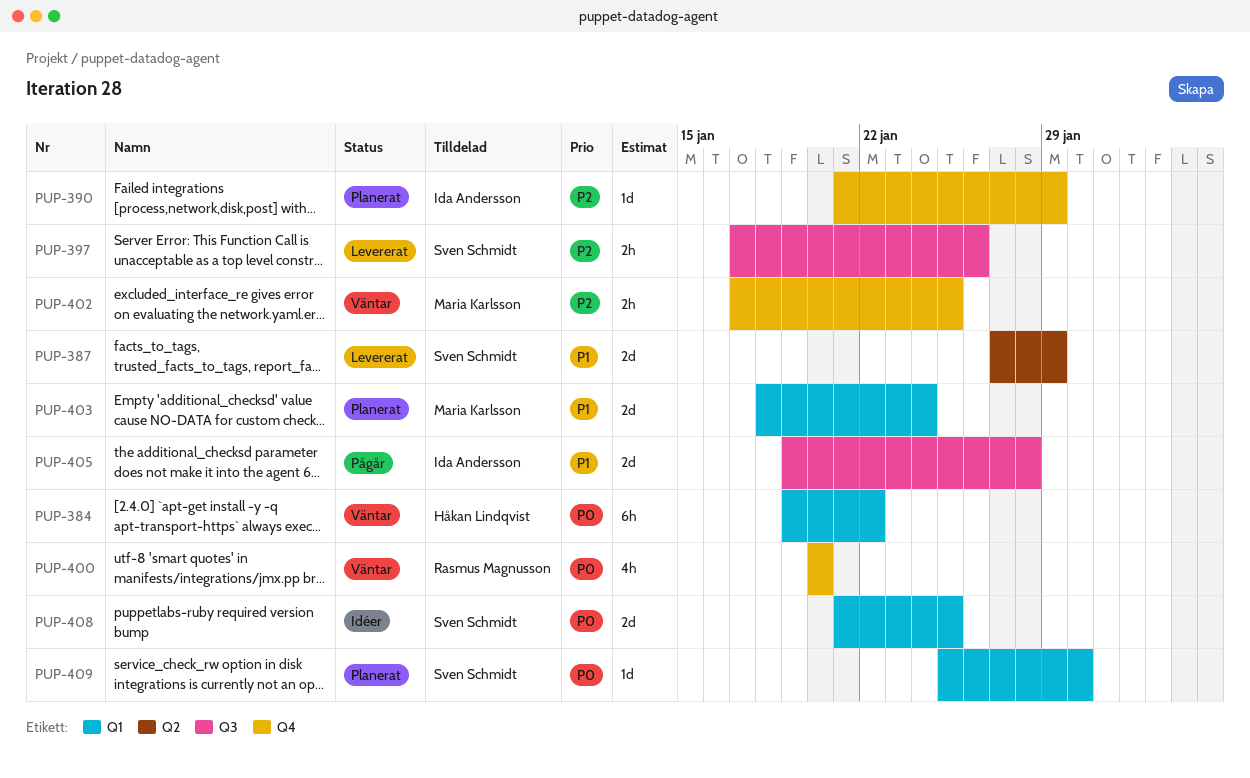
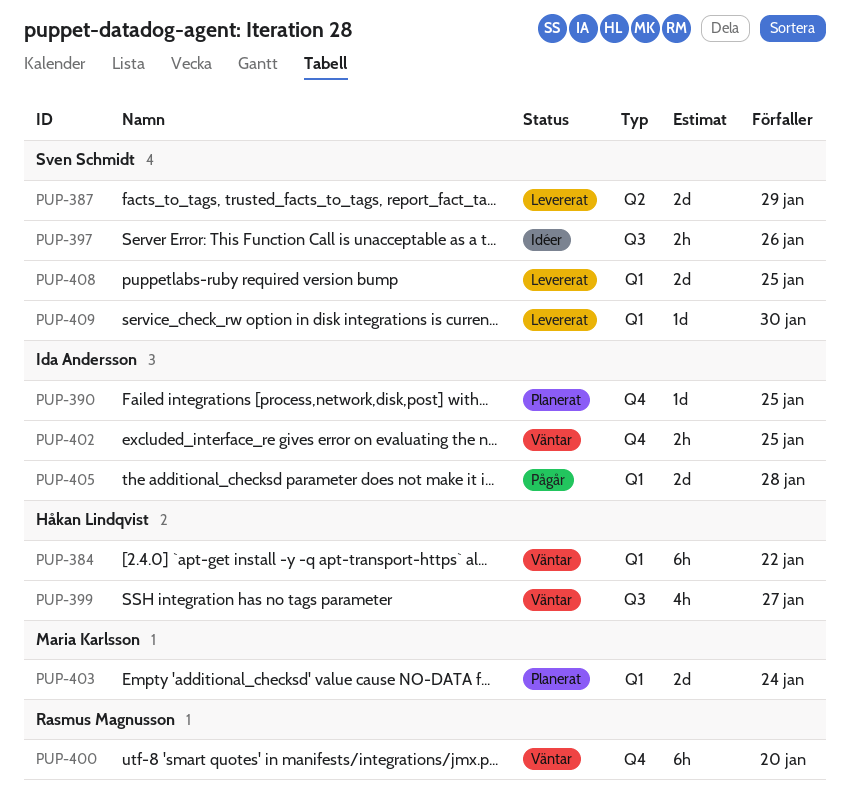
PUP-390, due: Jan 29 -> Jan 25
PUP-397, status: Levererat -> Idéer
PUP-399: none -> present
PUP-400, estimate: 4h -> 6h
PUP-402, owner: Maria Karlsson -> Ida Andersson
PUP-405, label: Q3 -> Q1
PUP-408, status: Idéer -> Levererat
PUP-409, status: Planerat -> Levererat

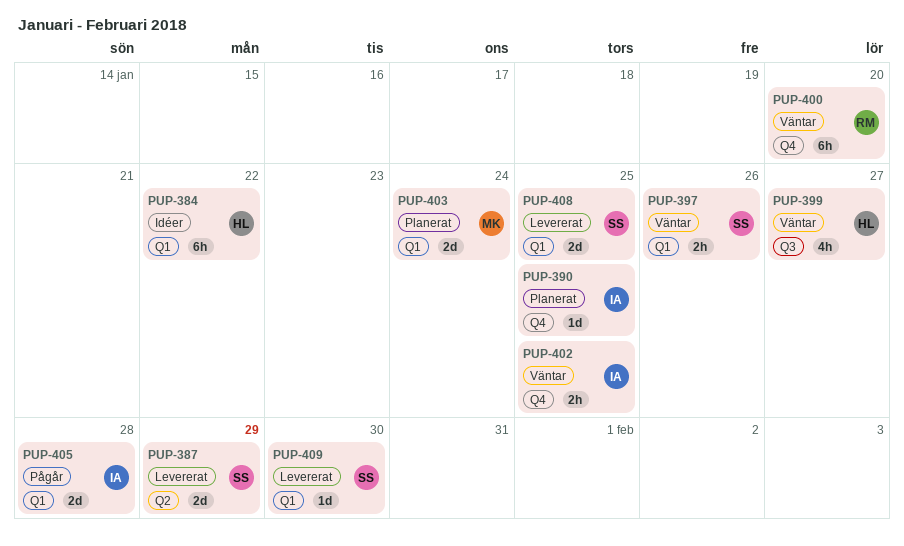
PUP-384, status: Väntar -> Idéer
PUP-397, status: Idéer -> Väntar
PUP-397, label: Q3 -> Q1

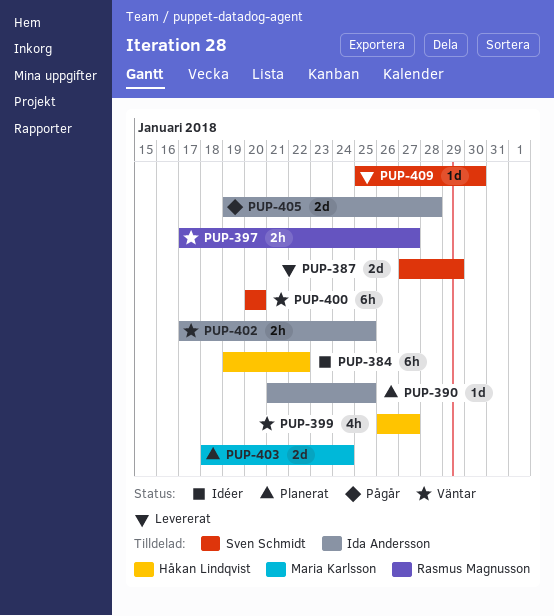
PUP-397, owner: Sven Schmidt -> Rasmus Magnusson
PUP-397, due: Jan 26 -> Jan 27
PUP-400, owner: Rasmus Magnusson -> Sven Schmidt
PUP-408: present -> none

